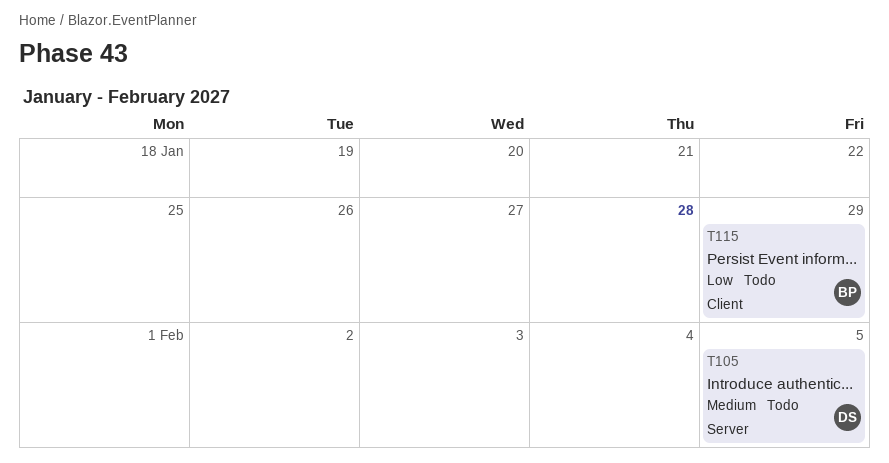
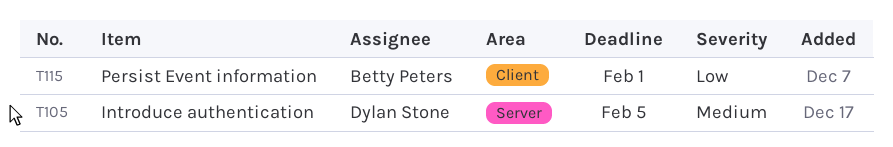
T115, due: Jan 29 -> Feb 1

